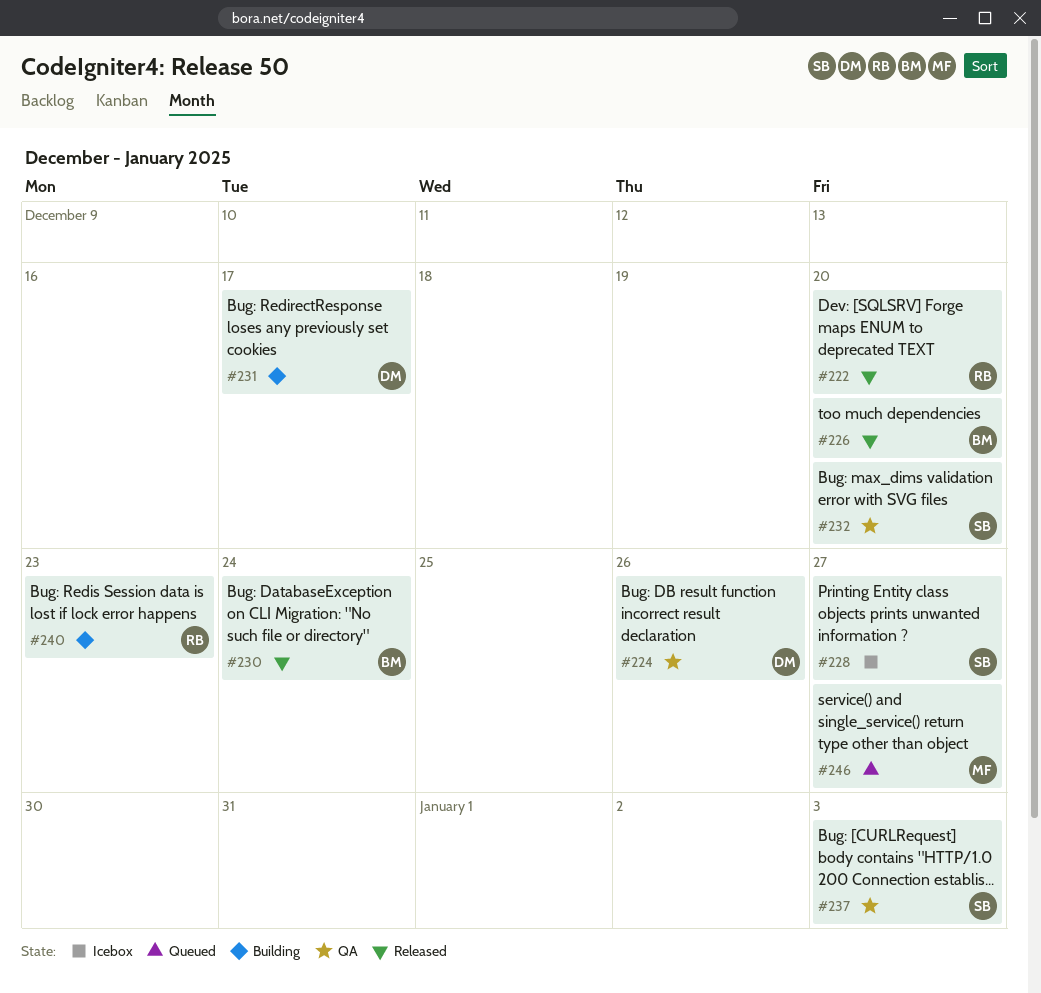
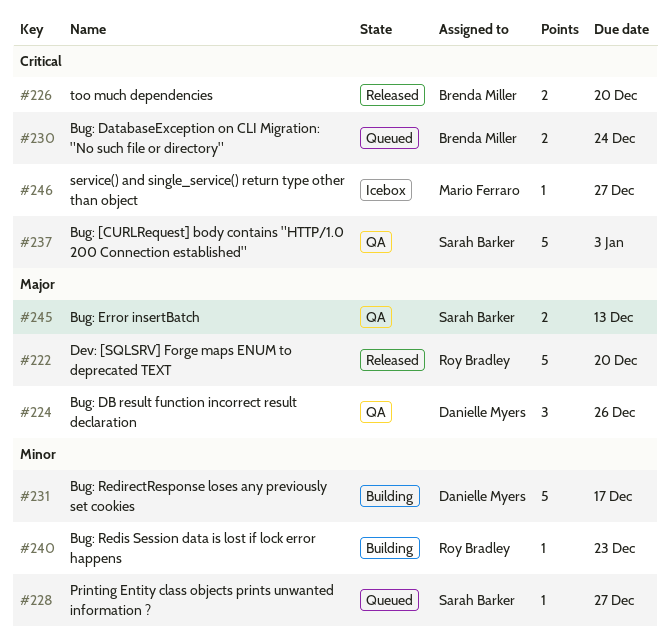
#228, status: Icebox -> Queued
#230, status: Released -> Queued
#232: present -> none
#245: none -> present
#246, status: Queued -> Icebox

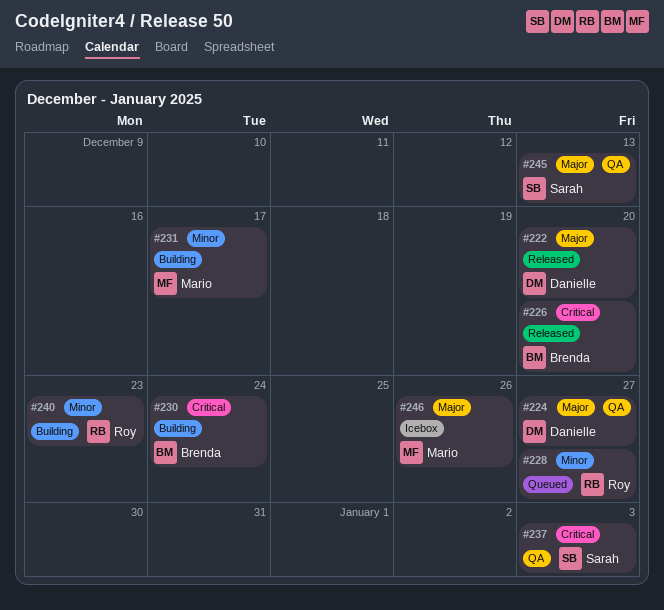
#222, owner: Roy Bradley -> Danielle Myers
#224, due: Dec 26 -> Dec 27
#228, owner: Sarah Barker -> Roy Bradley
#230, status: Queued -> Building
#231, owner: Danielle Myers -> Mario Ferraro
#246, priority: Critical -> Major
#246, due: Dec 27 -> Dec 26

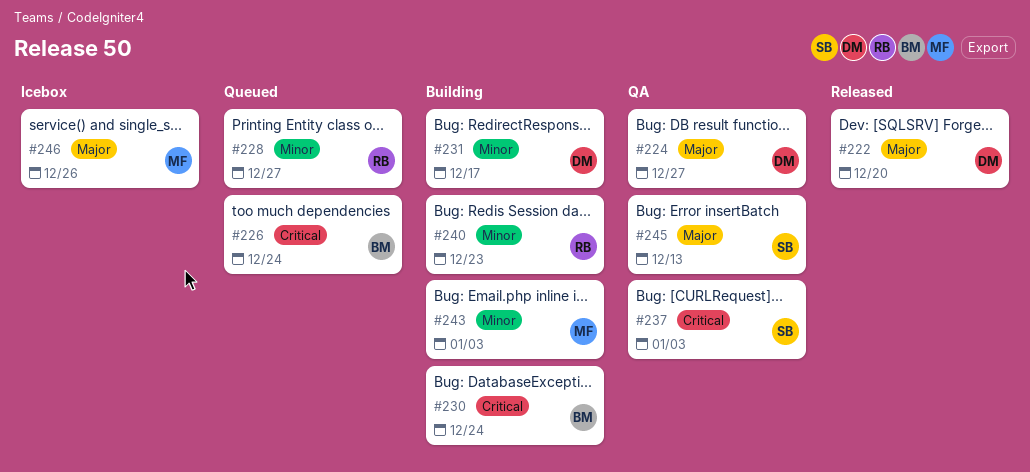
#226, status: Released -> Queued
#226, due: Dec 20 -> Dec 24
#231, owner: Mario -> Danielle
#243: none -> present

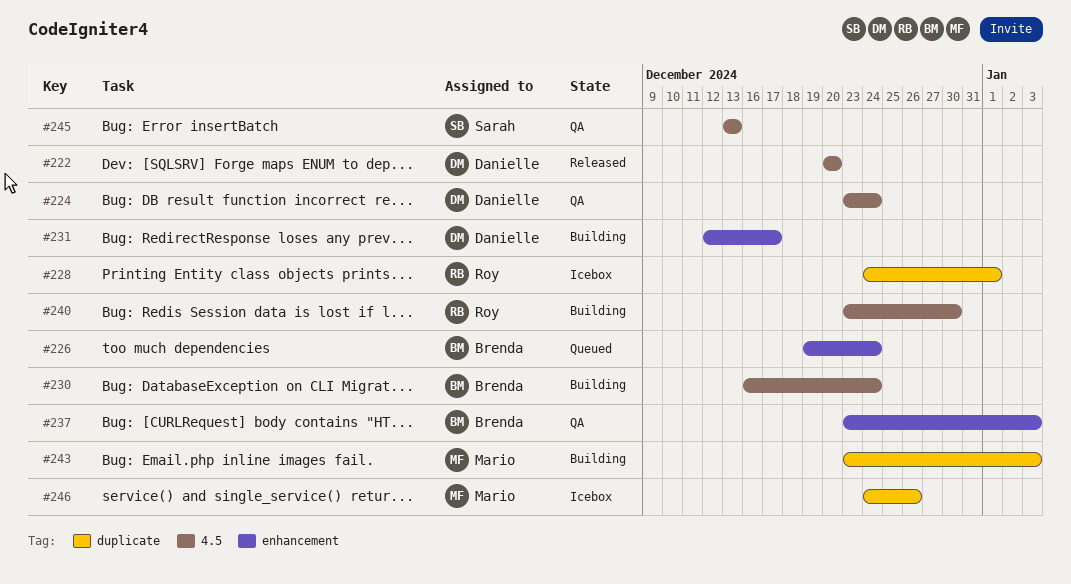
#224, due: Dec 27 -> Dec 24
#228, status: Queued -> Icebox
#228, due: Dec 27 -> Jan 1
#237, owner: Sarah -> Brenda
#240, due: Dec 23 -> Dec 30

